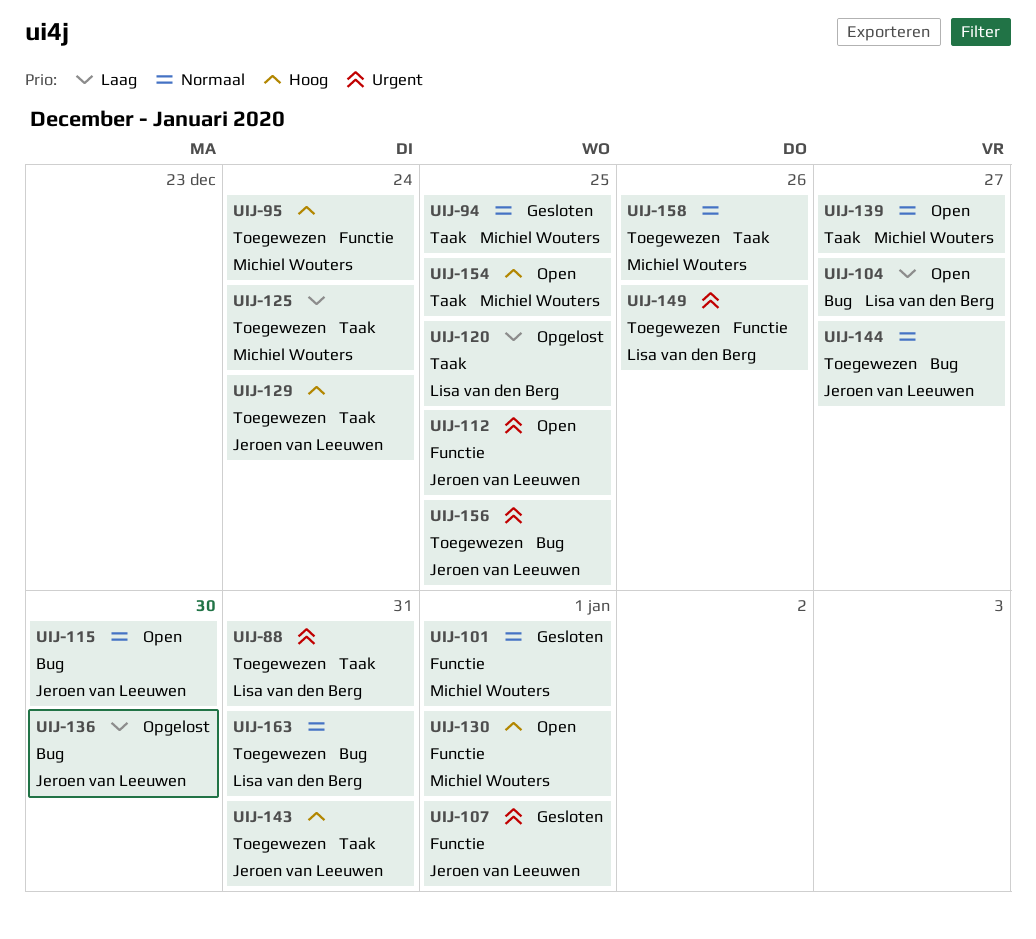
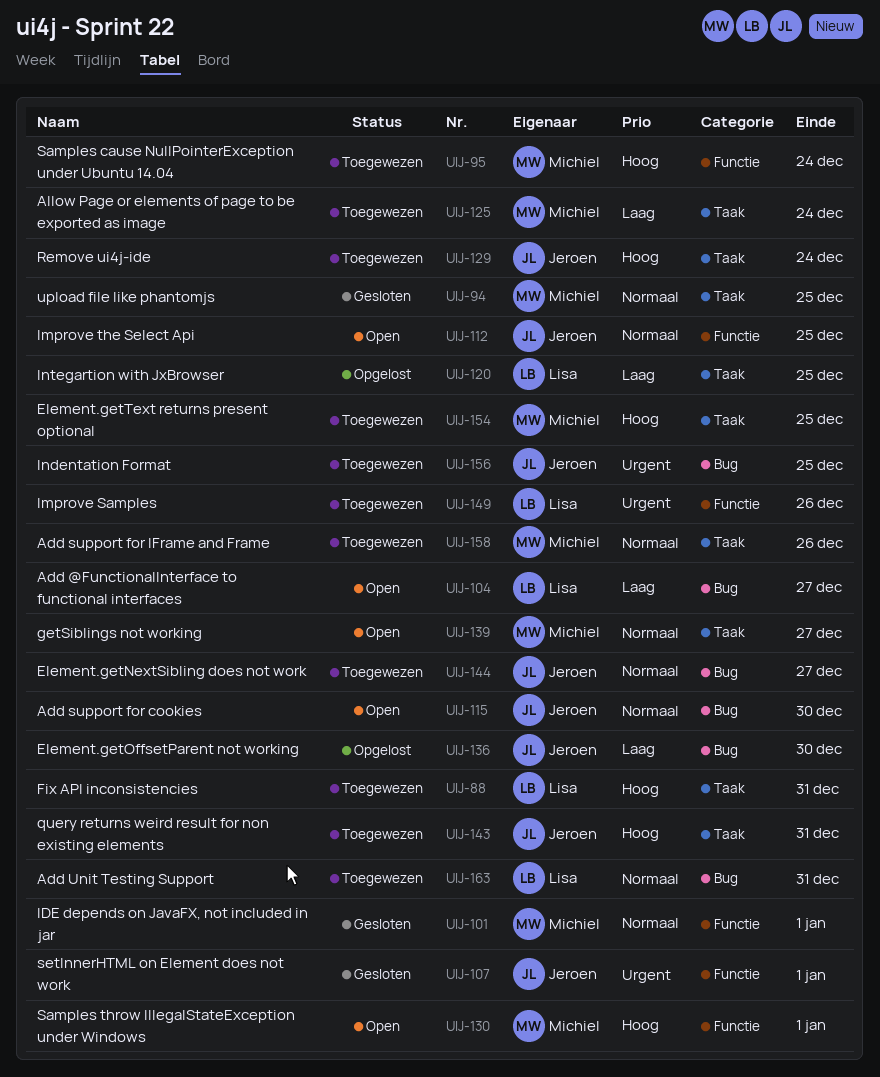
UIJ-88, priority: Urgent -> Hoog
UIJ-112, priority: Urgent -> Normaal
UIJ-154, status: Open -> Toegewezen

